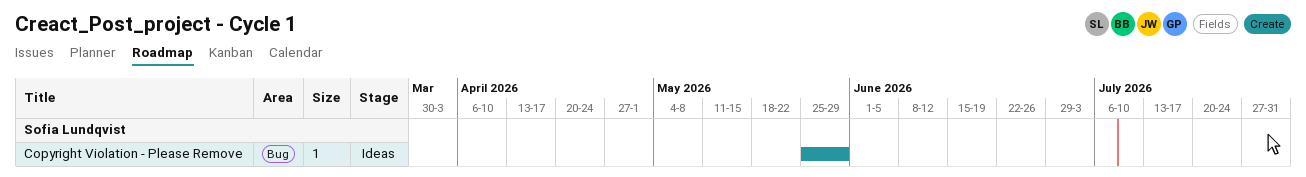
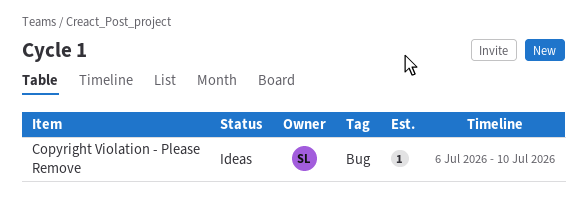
Copyright Violation - Please Remove, start: May 25 -> Jul 6
Copyright Violation - Please Remove, due: May 29 -> Jul 10

